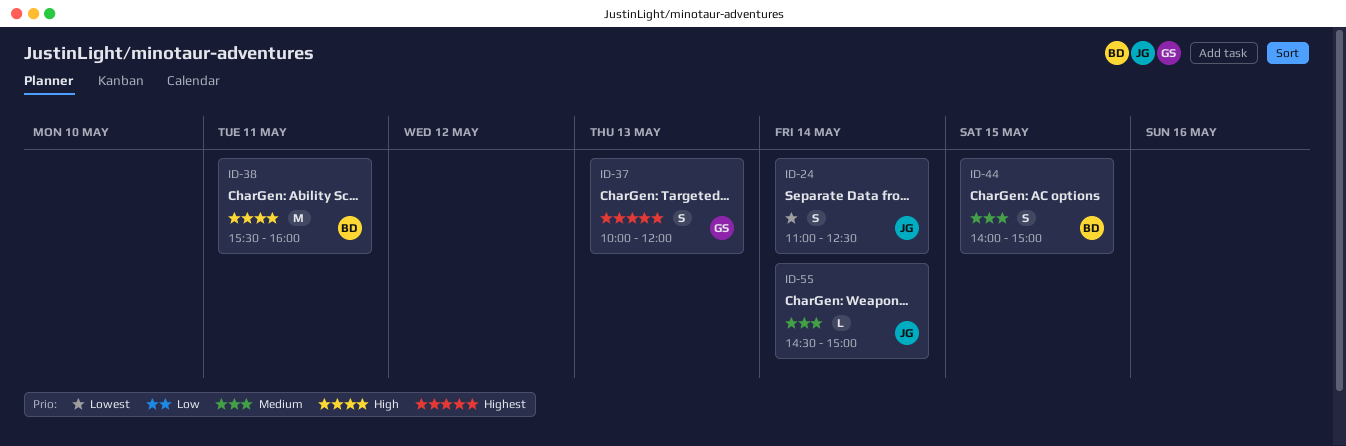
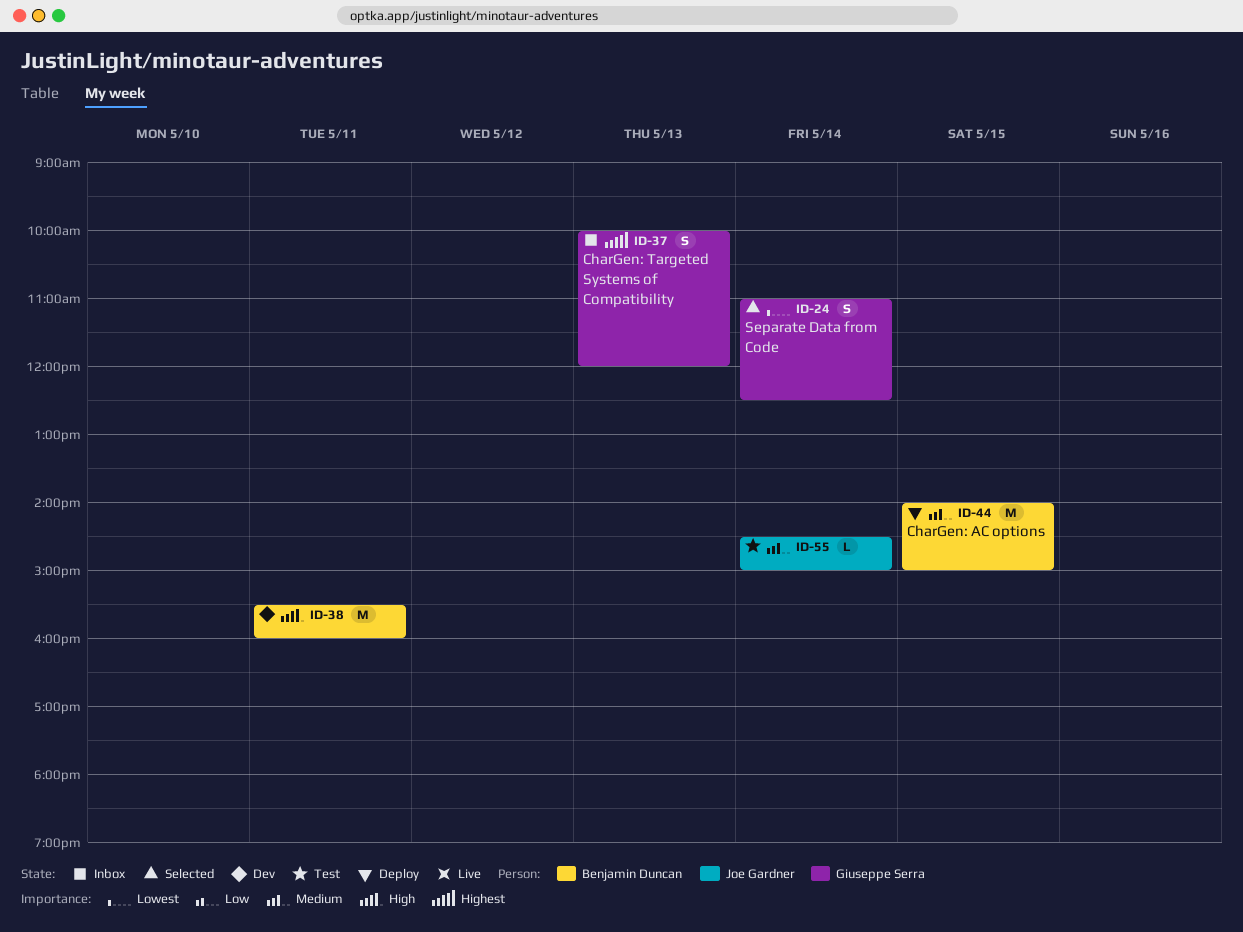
ID-24, owner: Joe Gardner -> Giuseppe Serra
ID-44, estimate: S -> M

